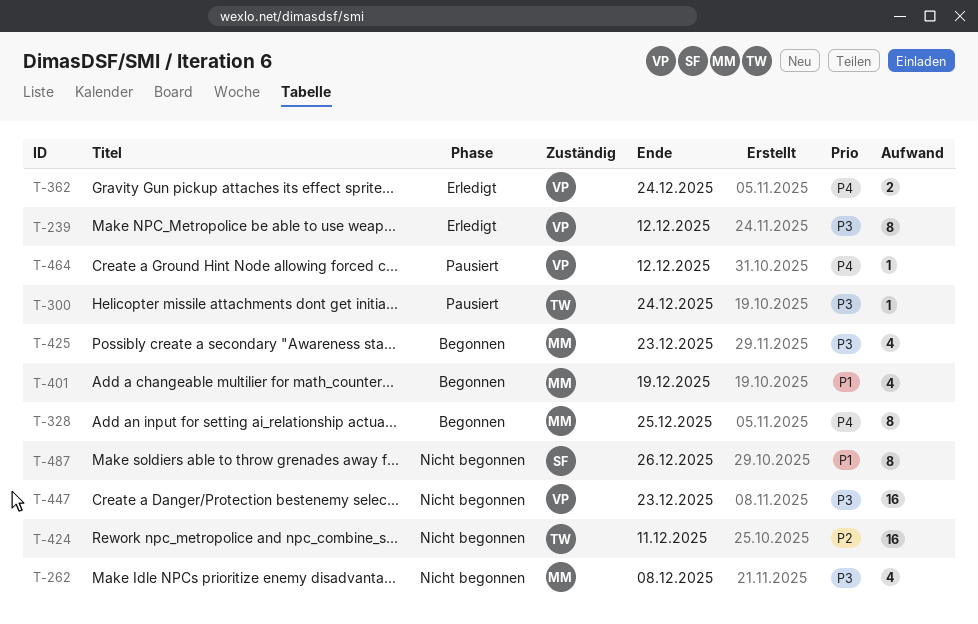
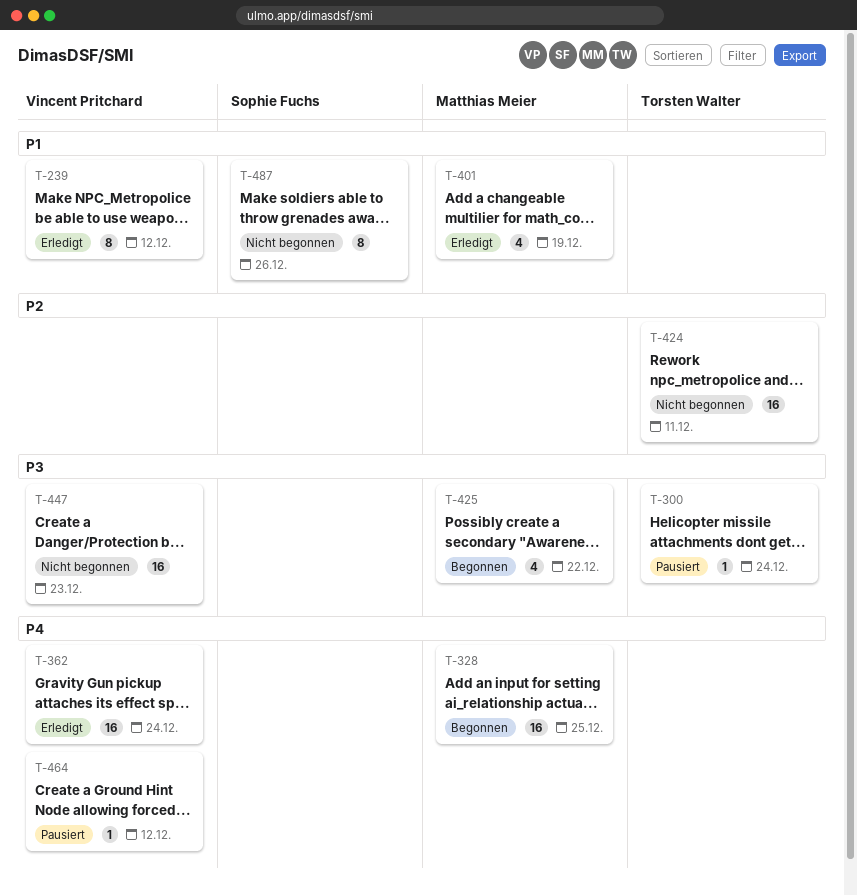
T-239, priority: P3 -> P1
T-262: present -> none
T-328, estimate: 8 -> 16
T-362, estimate: 2 -> 16
T-401, status: Begonnen -> Erledigt
T-425, due: Dec 23 -> Dec 22

